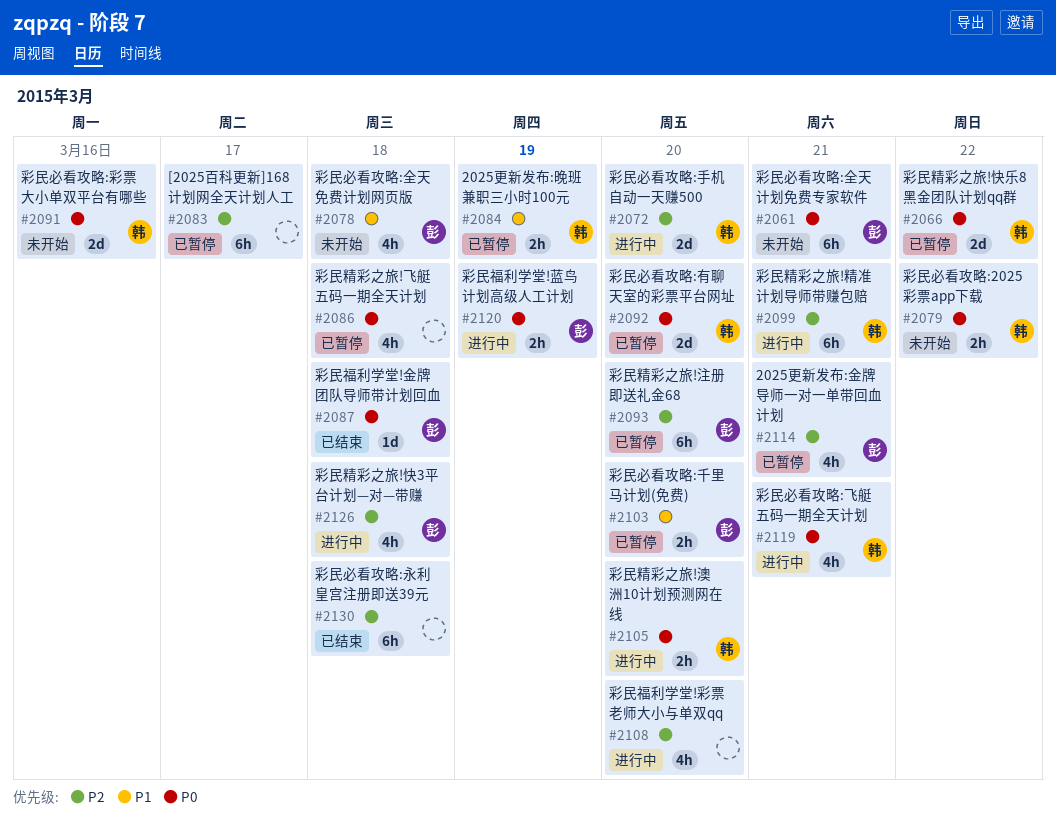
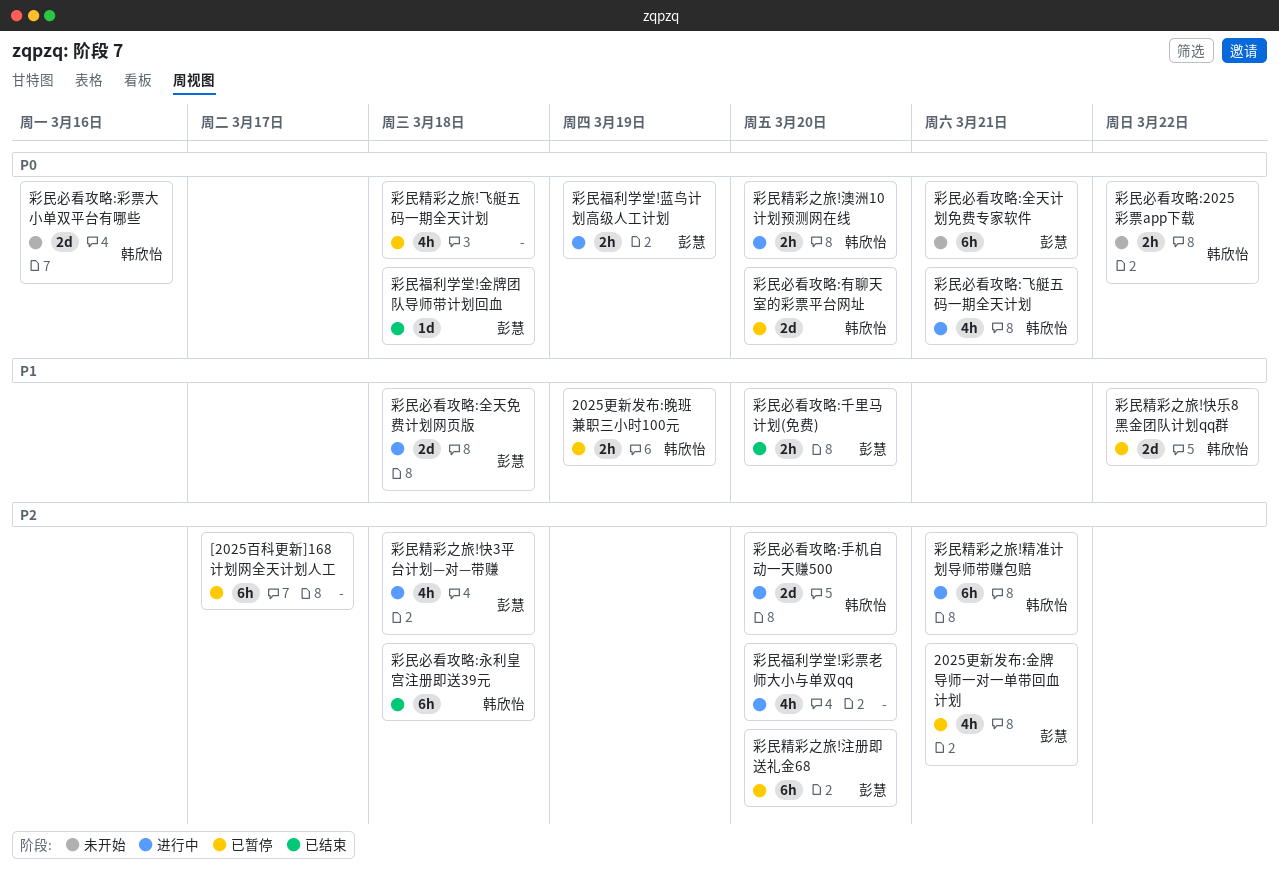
彩民必看攻略:全天免费计划网页版, status: 未开始 -> 进行中
彩民必看攻略:全天免费计划网页版, estimate: 4h -> 2d
彩民必看攻略:千里马计划(免费), status: 已暂停 -> 已结束
彩民必看攻略:永利皇宫注册即送39元, owner: none -> 韩欣怡
彩民精彩之旅!快乐8黑金团队计划qq群, priority: P0 -> P1

